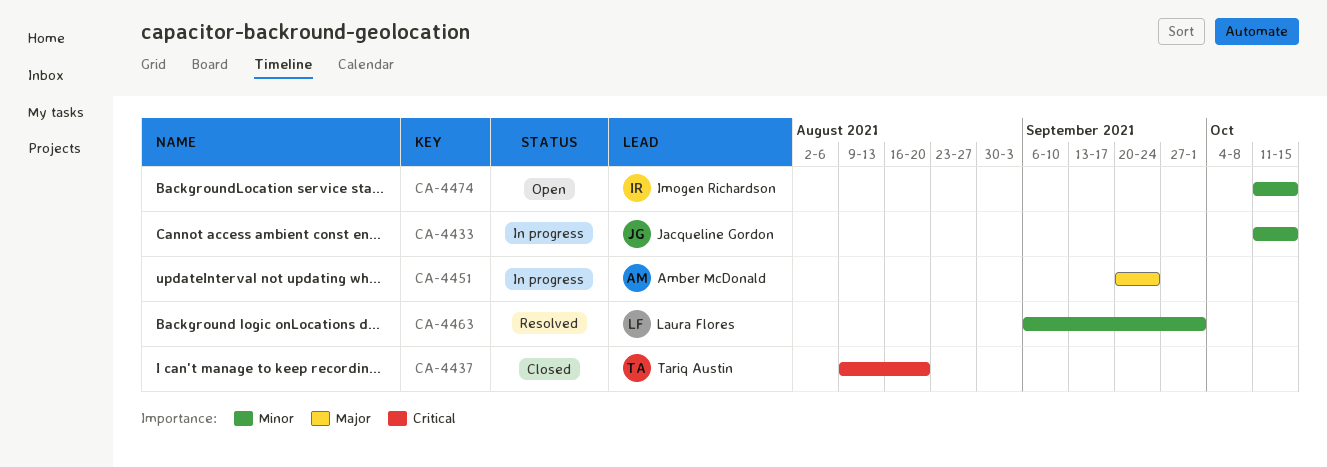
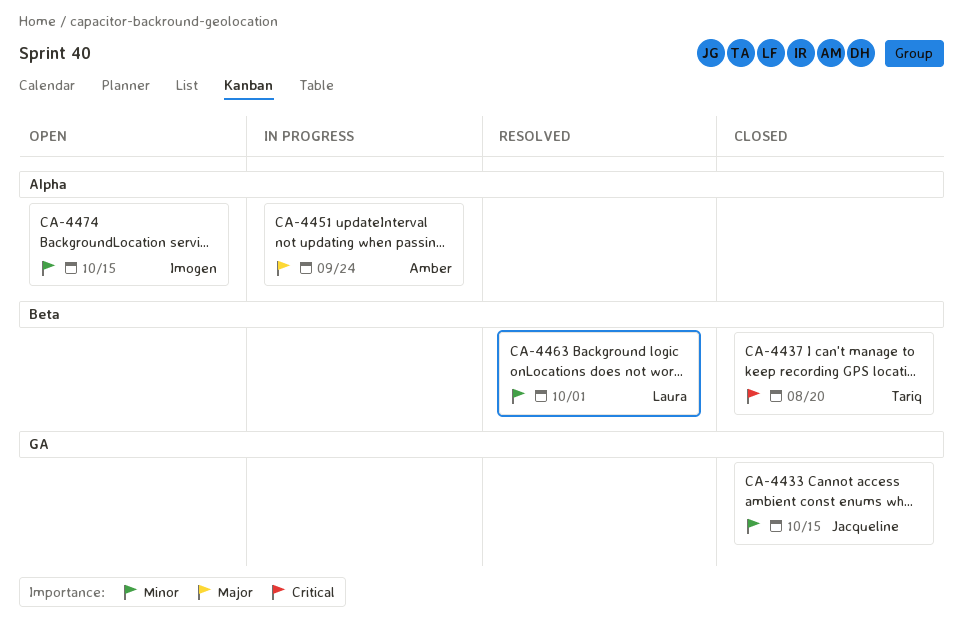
CA-4433, status: In progress -> Closed

